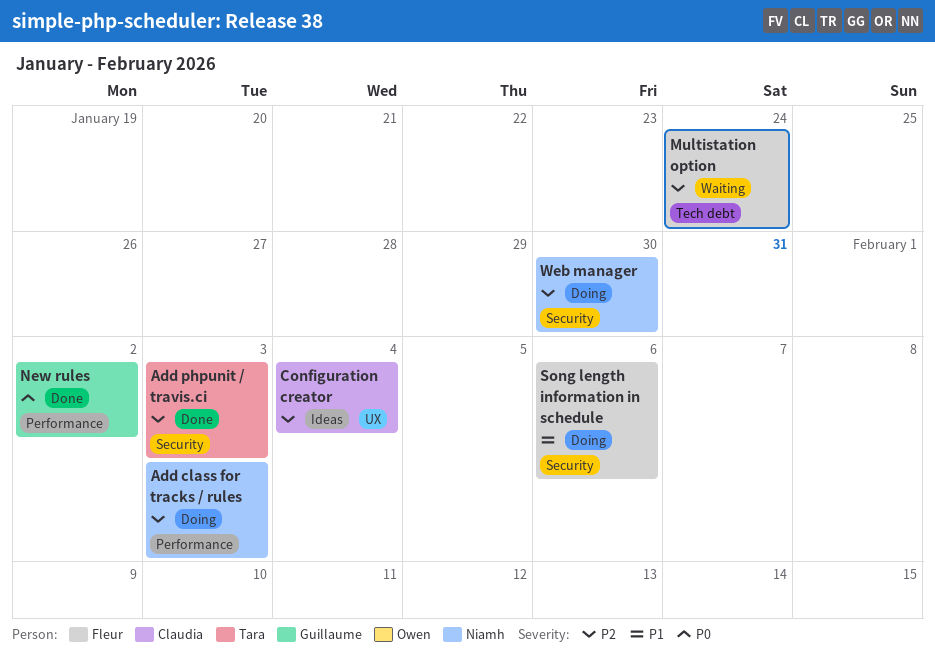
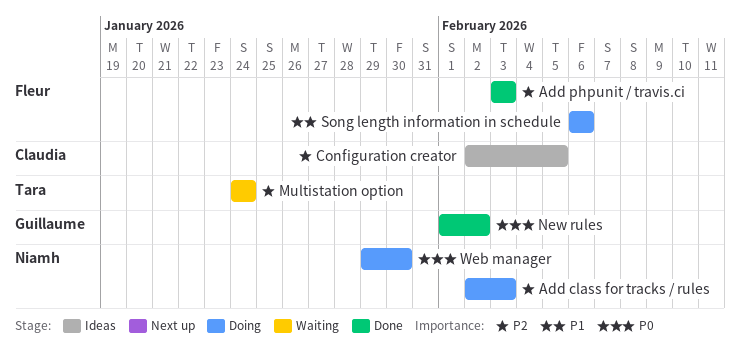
Add phpunit / travis.ci, owner: Tara -> Fleur
Configuration creator, due: Feb 4 -> Feb 5
Multistation option, owner: Fleur -> Tara
Web manager, priority: P2 -> P0

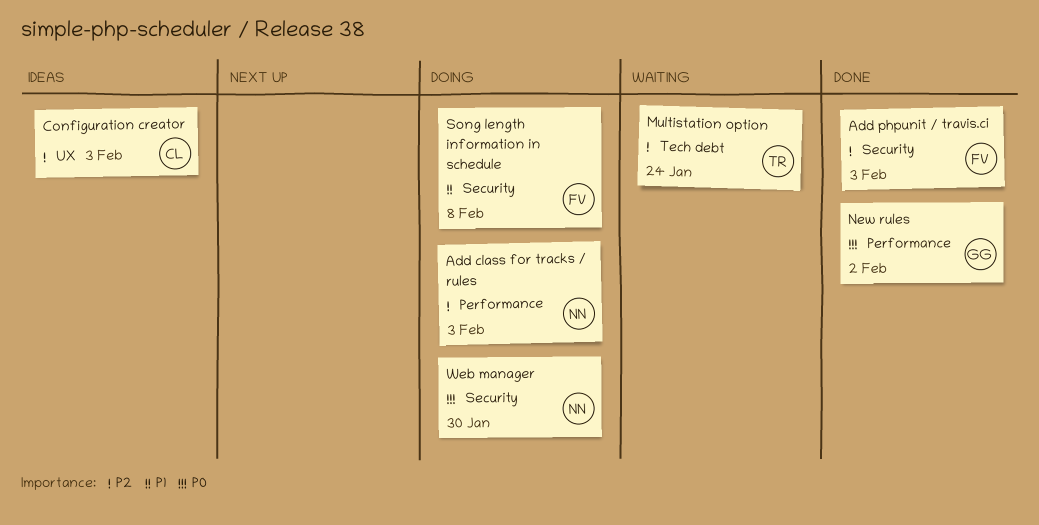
Configuration creator, due: Feb 5 -> Feb 3
Song length information in schedule, due: Feb 6 -> Feb 8

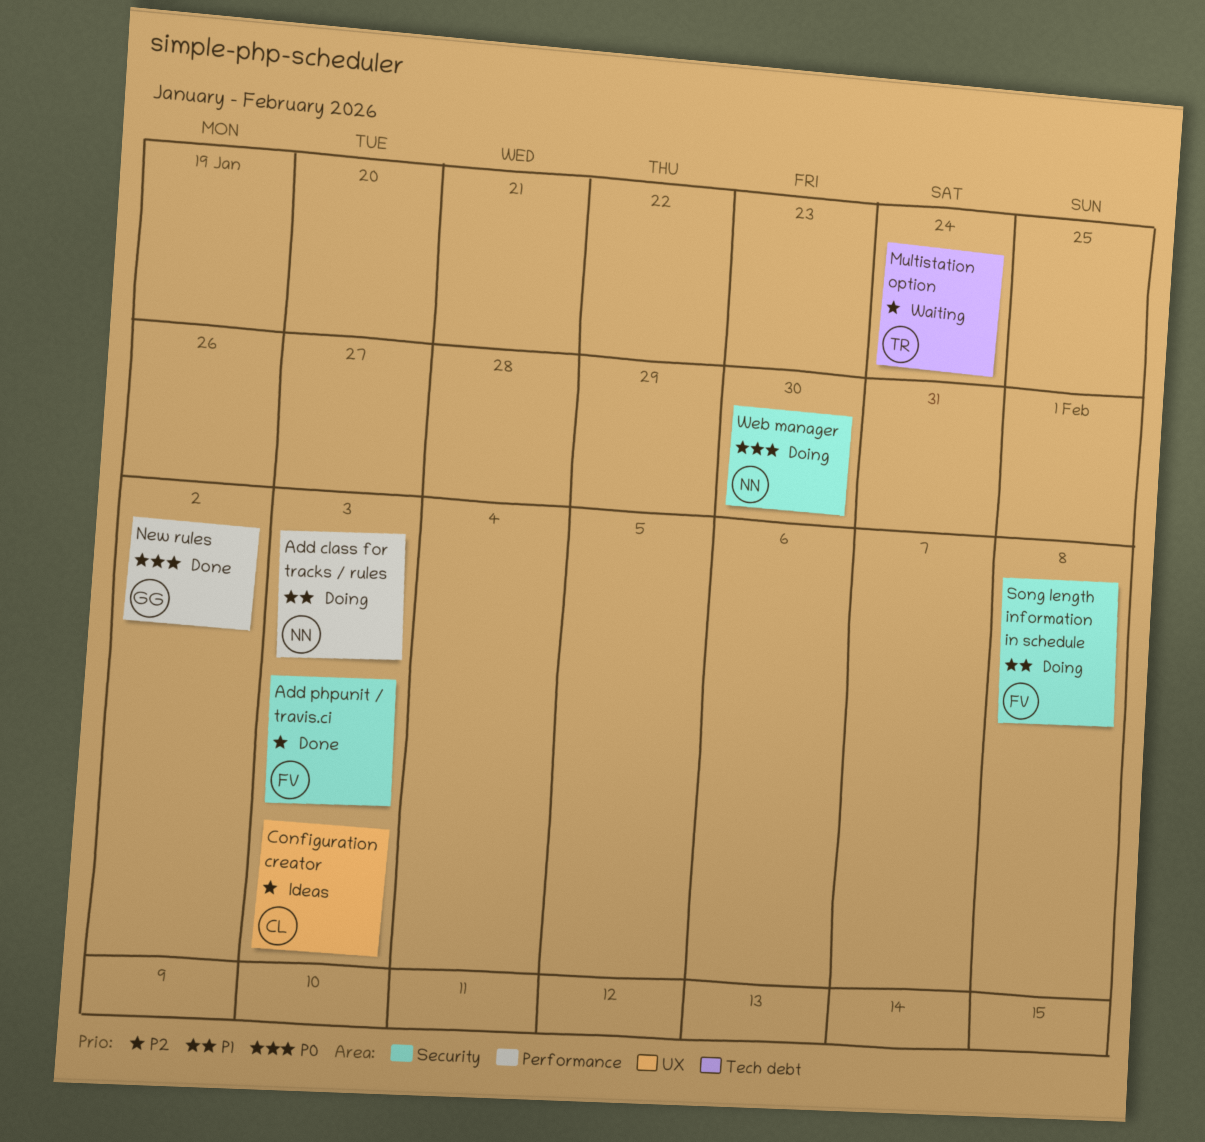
Add class for tracks / rules, priority: P2 -> P1

